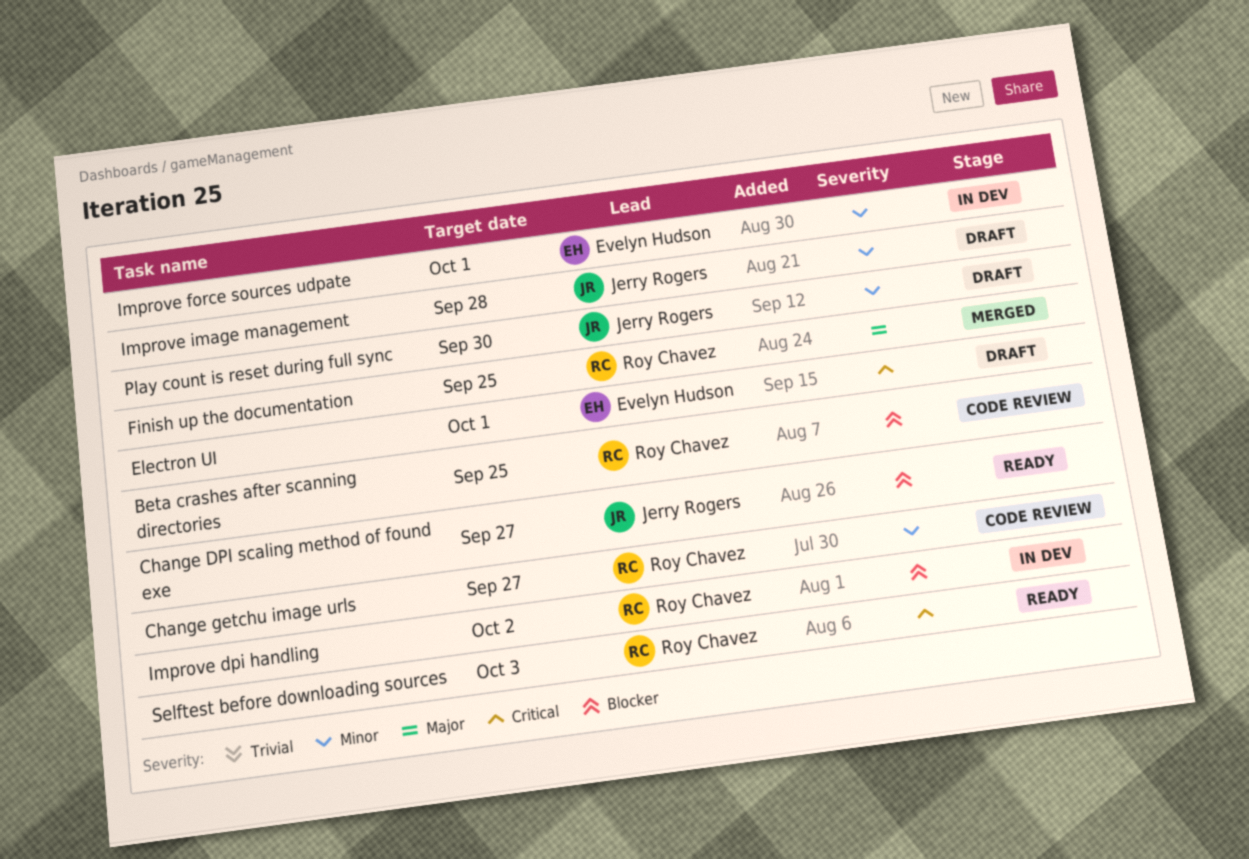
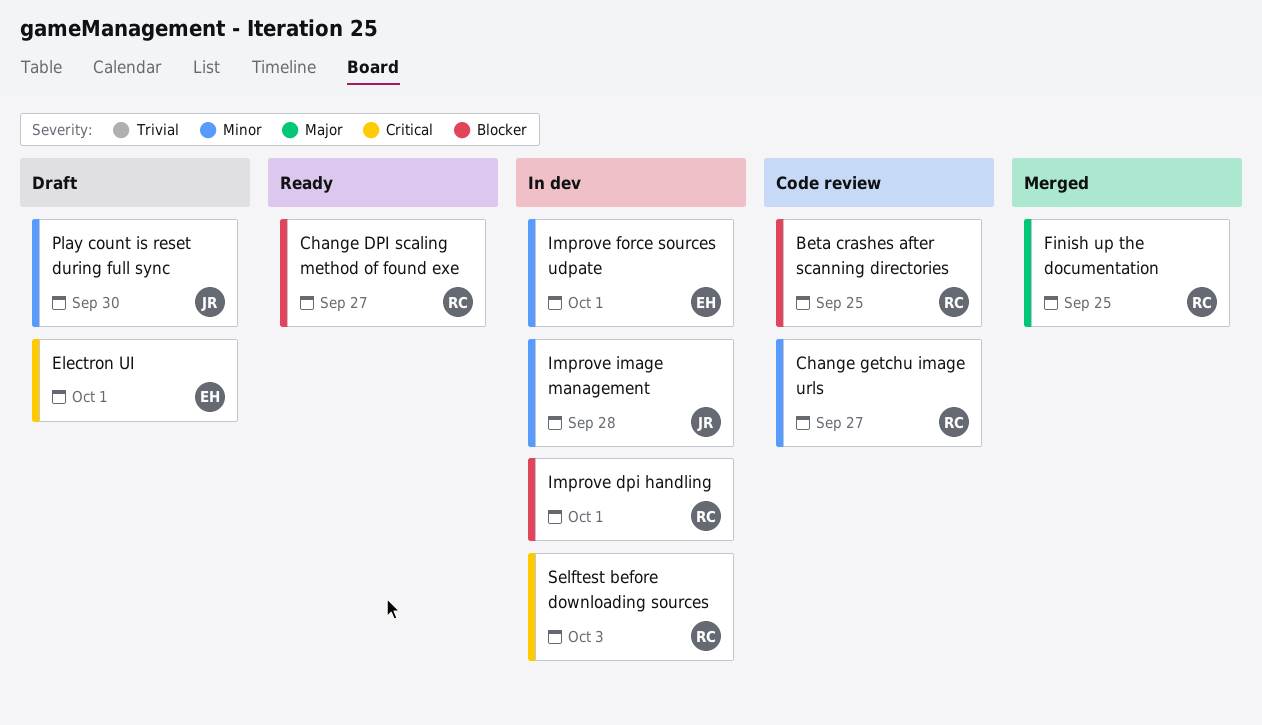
Change DPI scaling method of found exe, owner: Jerry Rogers -> Roy Chavez
Improve dpi handling, due: Oct 2 -> Oct 1
Improve image management, status: Draft -> In dev
Selftest before downloading sources, status: Ready -> In dev

